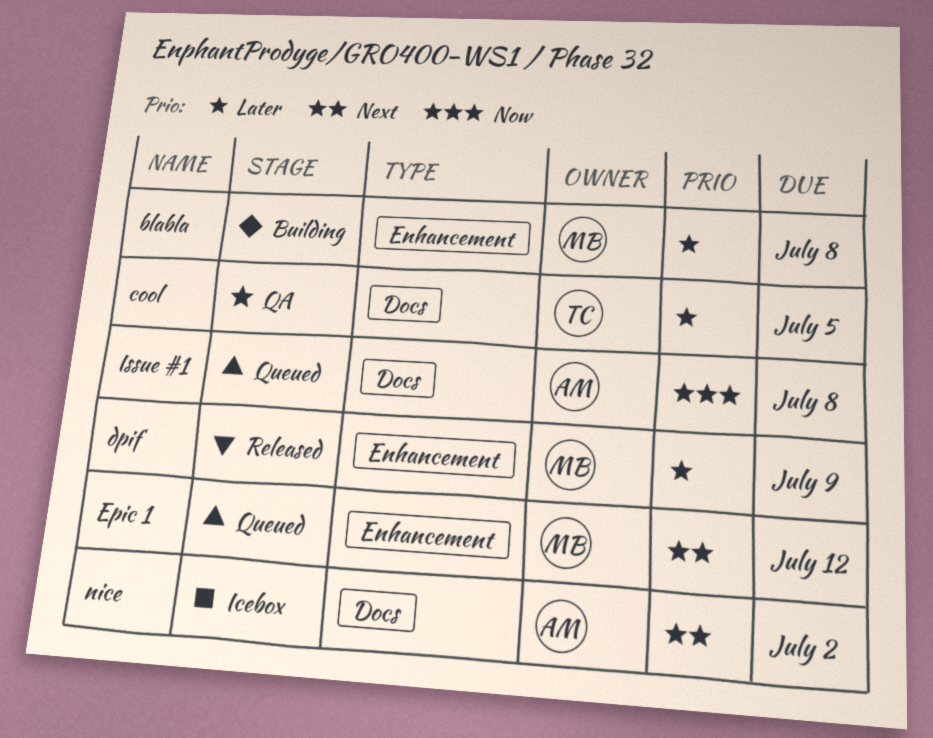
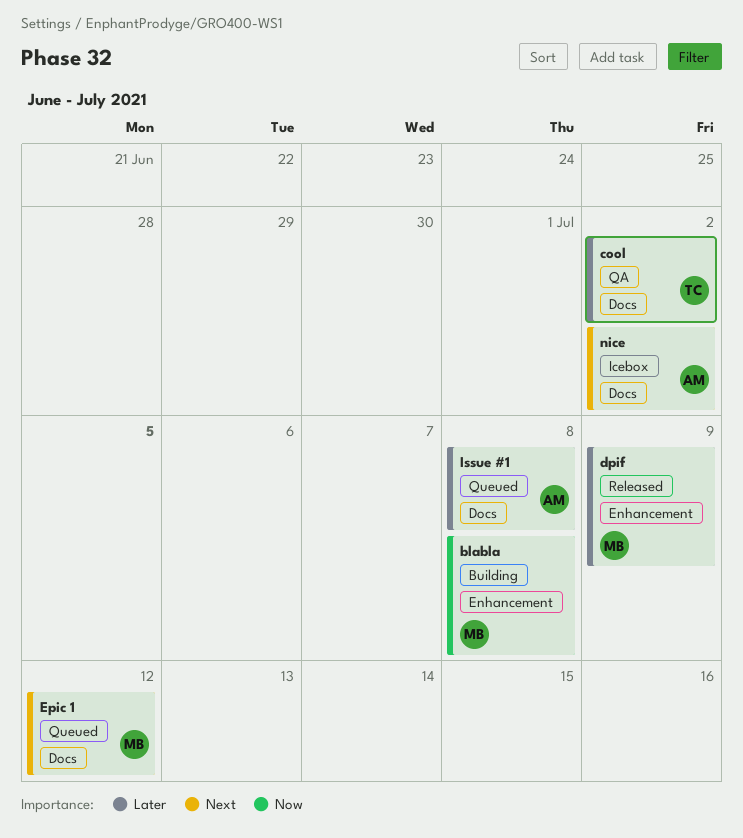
blabla, priority: Later -> Now
cool, due: Jul 5 -> Jul 2
Epic 1, label: Enhancement -> Docs
Issue #1, priority: Now -> Later

